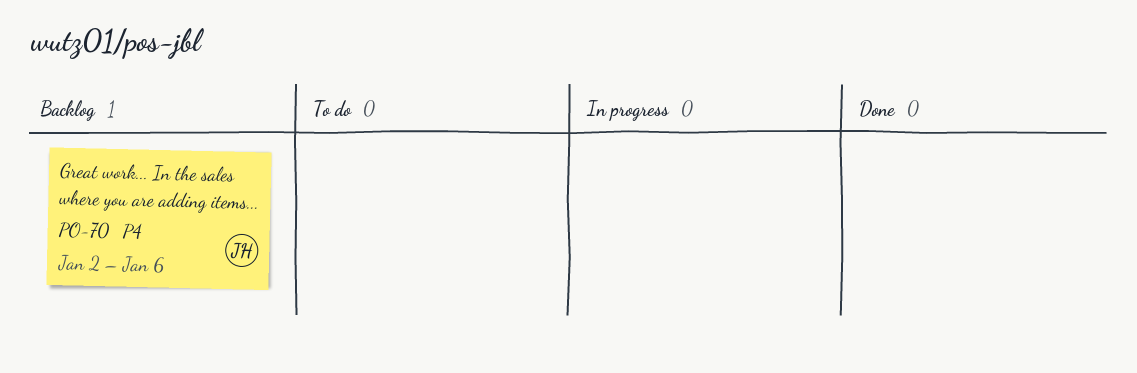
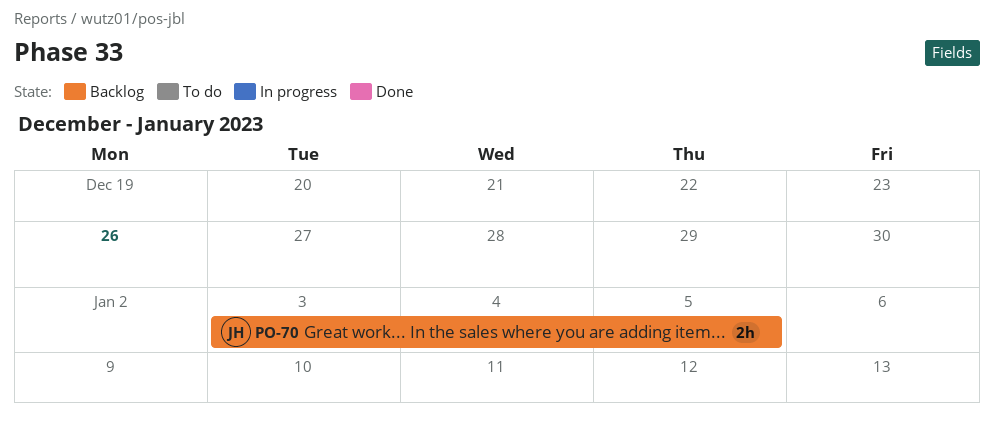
PO-70, start: Jan 2 -> Jan 3
PO-70, due: Jan 6 -> Jan 5

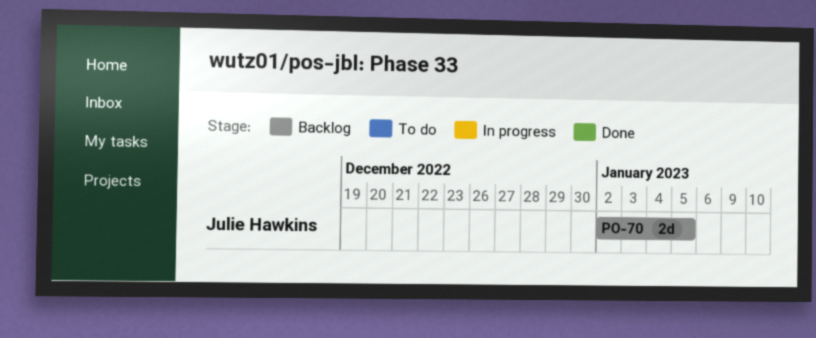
PO-70, estimate: 2h -> 2d
PO-70, start: Jan 3 -> Jan 2

